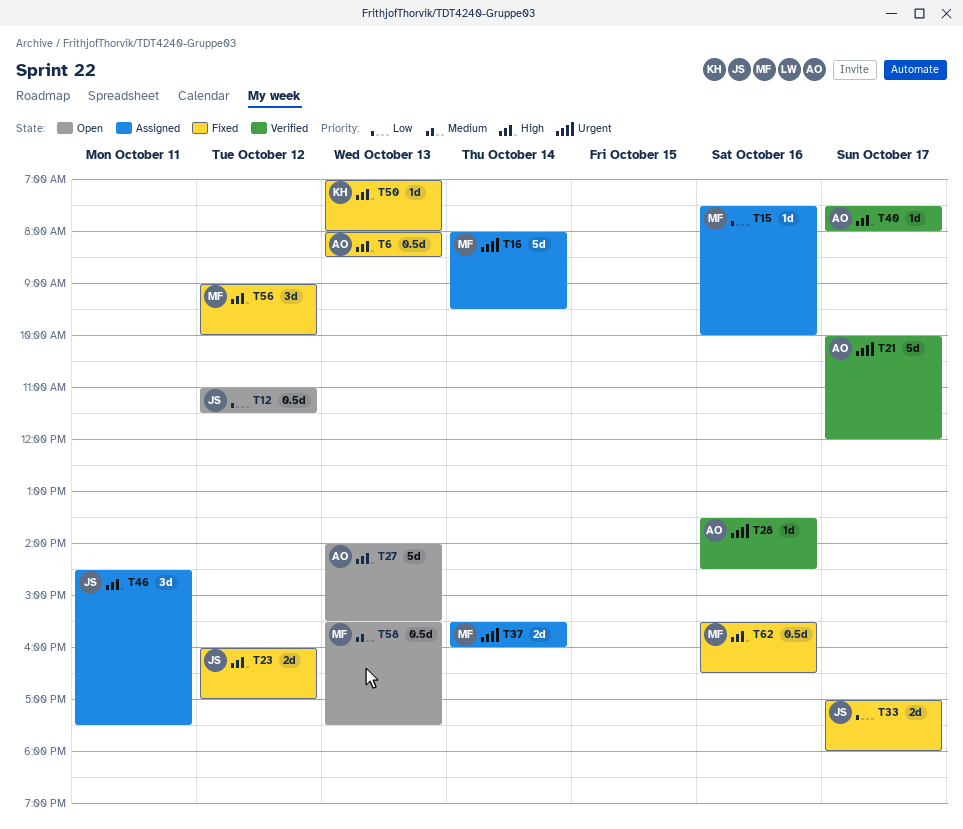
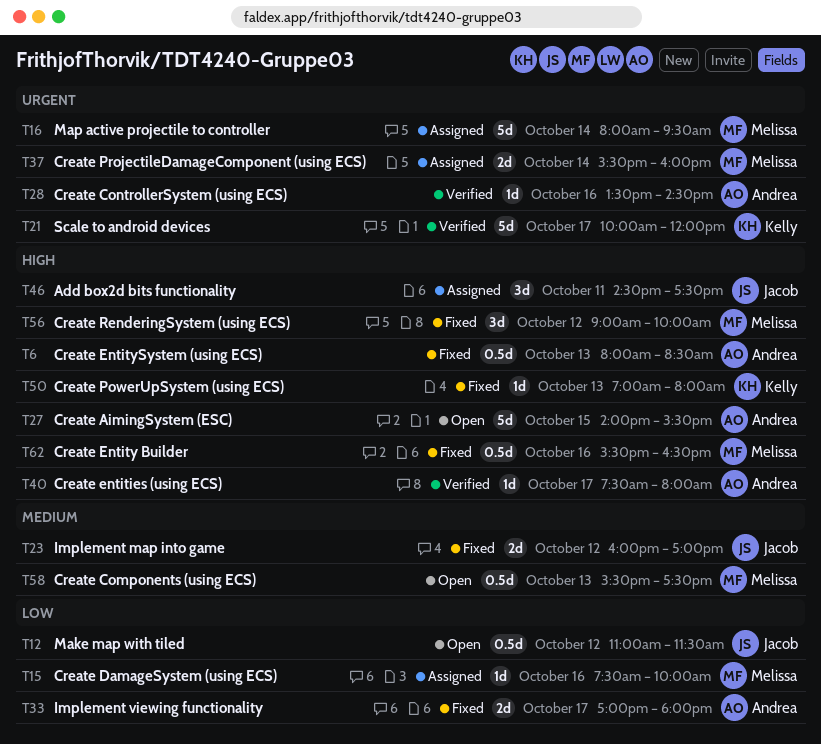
T21, owner: Andrea -> Kelly
T23, priority: High -> Medium
T27, day: Oct 13 -> Oct 15
T33, owner: Jacob -> Andrea

